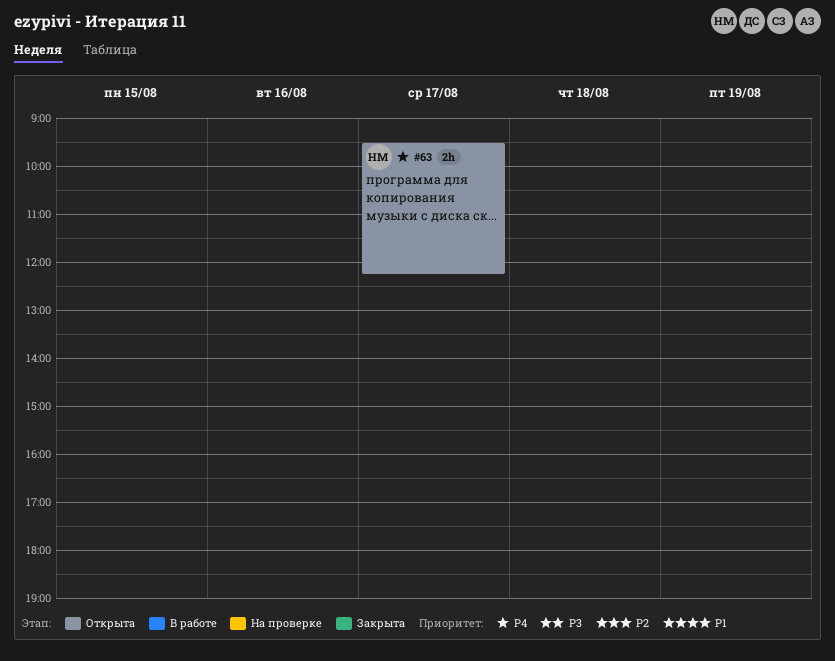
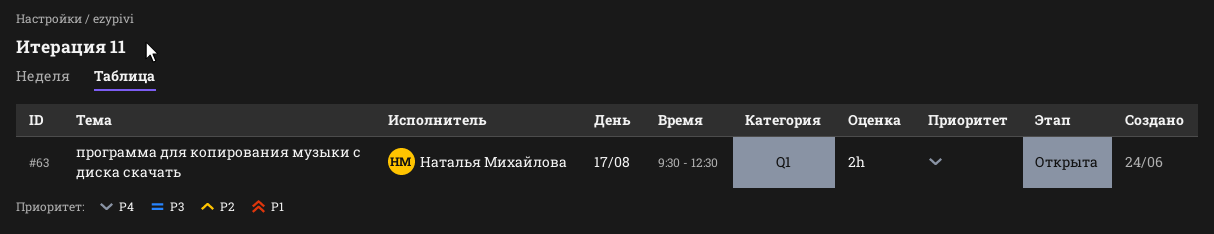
#63, ends: 12:15 -> 12:30

